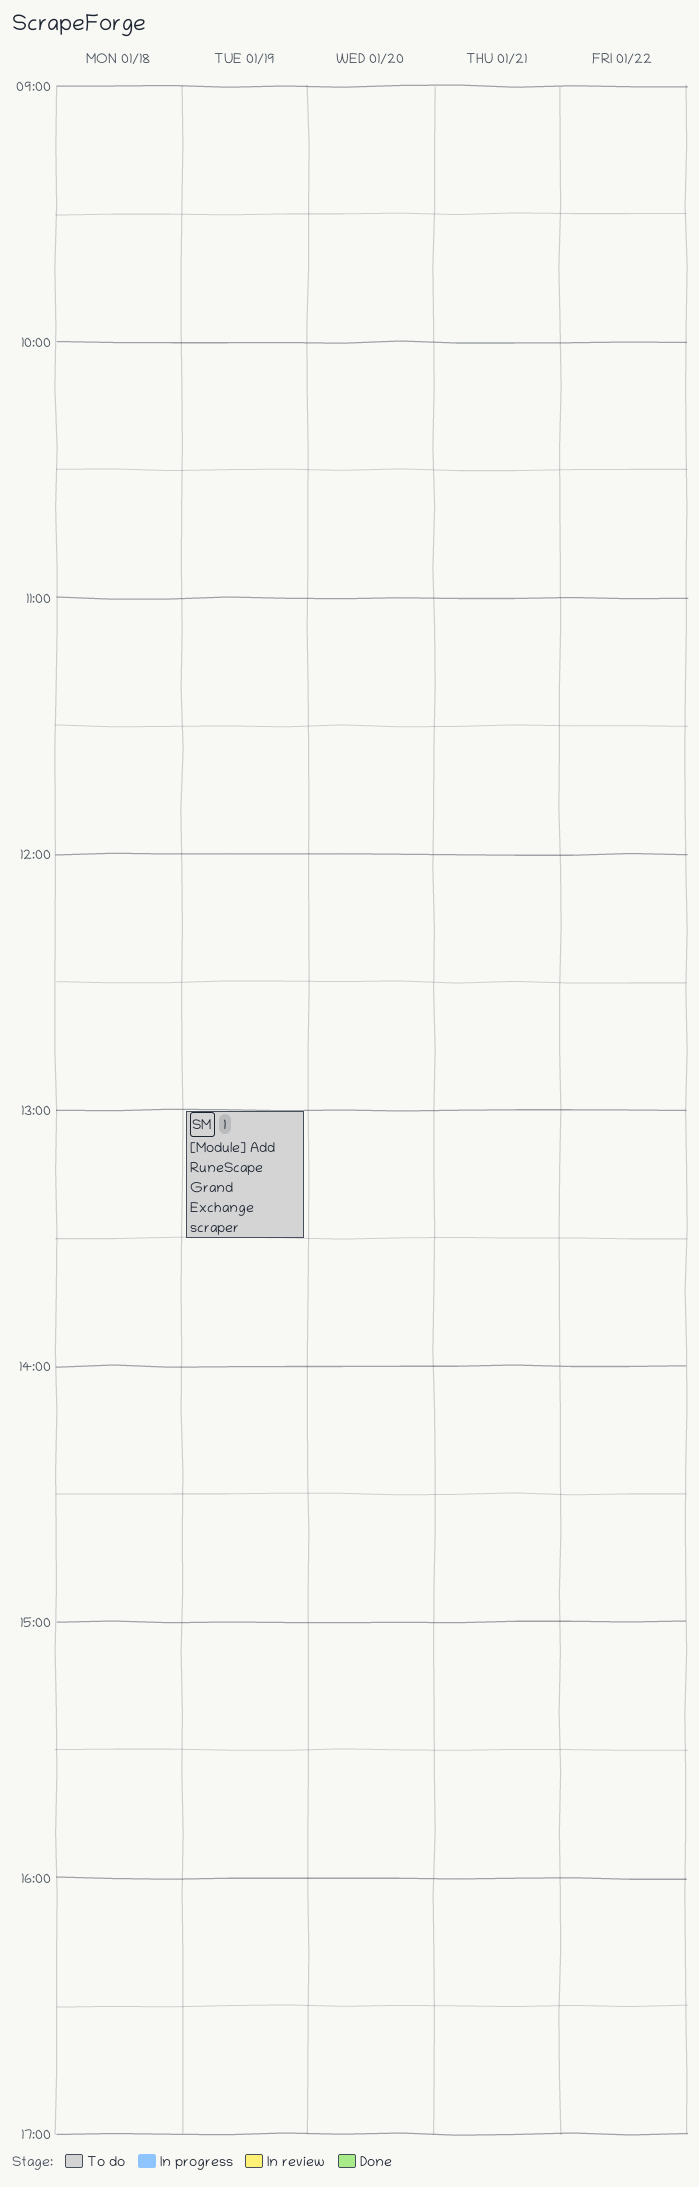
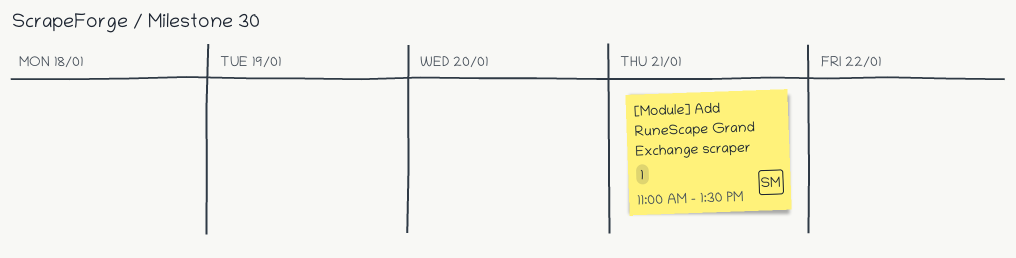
[Module] Add RuneScape Grand Exchange scraper, day: Jan 19 -> Jan 21
[Module] Add RuneScape Grand Exchange scraper, begins: 13:00 -> 11:00

